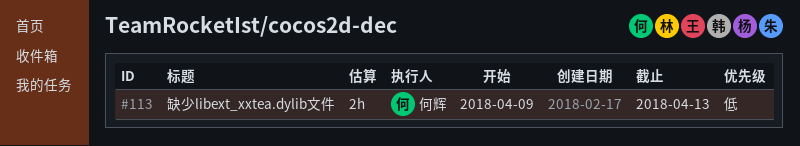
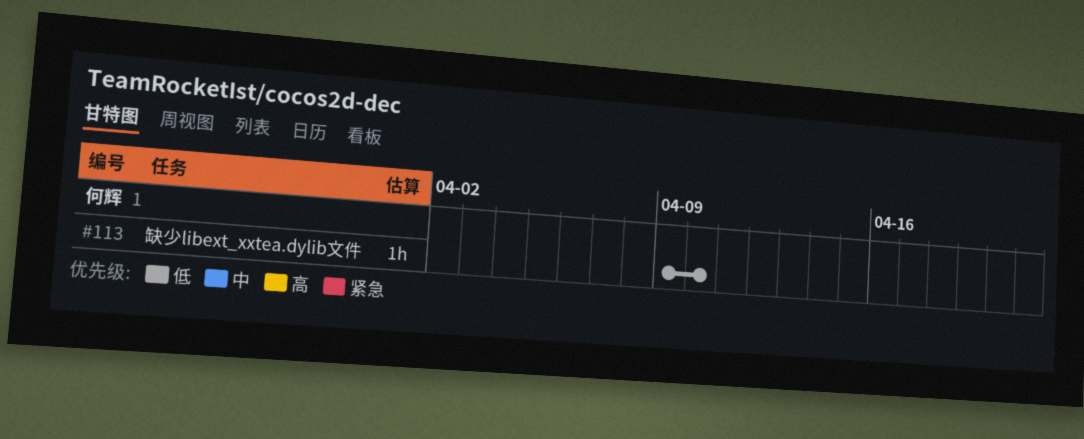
#113, estimate: 2h -> 1h
#113, due: Apr 13 -> Apr 10

